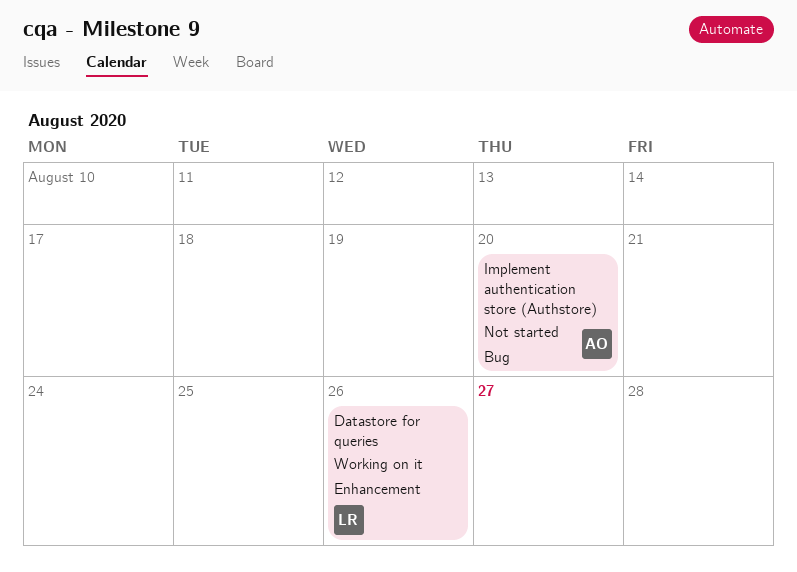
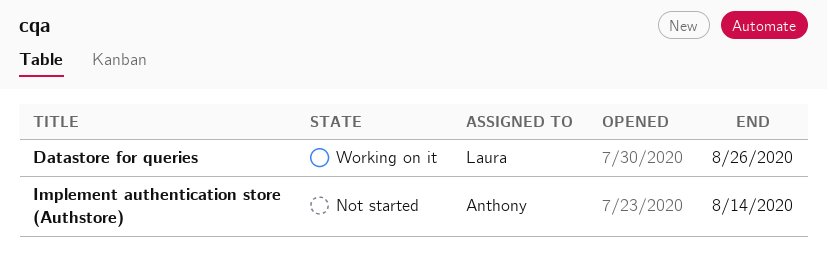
Implement authentication store (Authstore), due: Aug 20 -> Aug 14

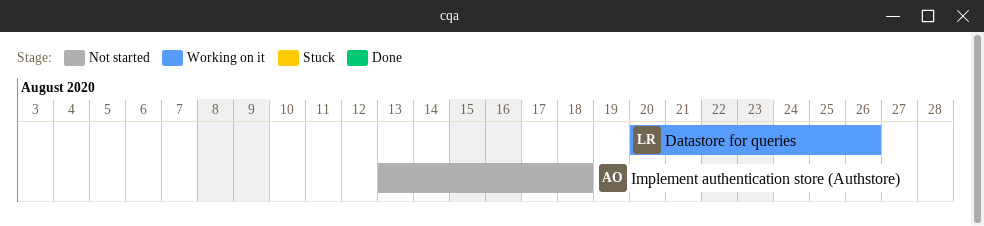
Implement authentication store (Authstore), due: Aug 14 -> Aug 18

